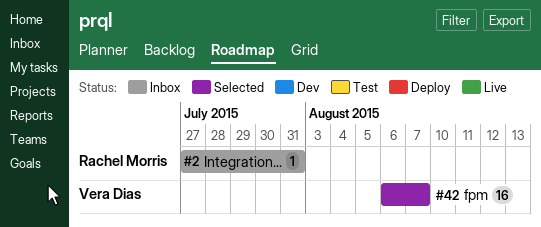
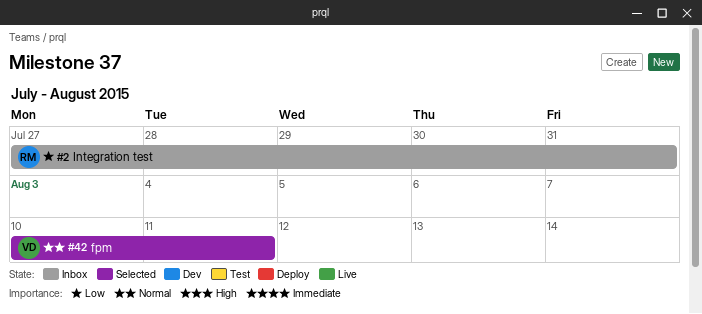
#42, start: Aug 6 -> Aug 10
#42, due: Aug 7 -> Aug 11

